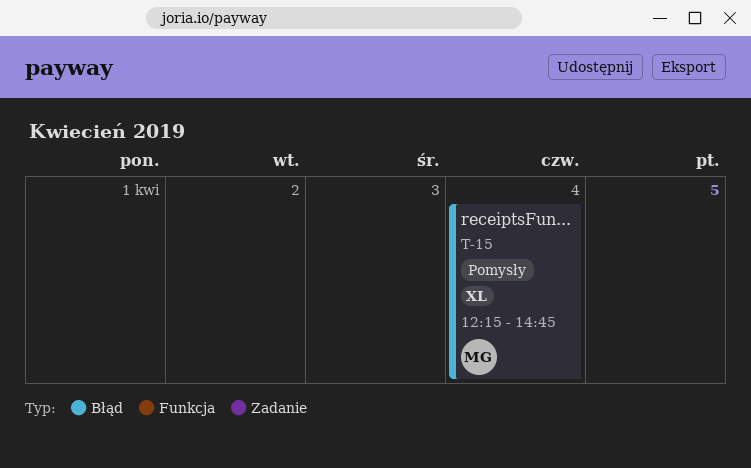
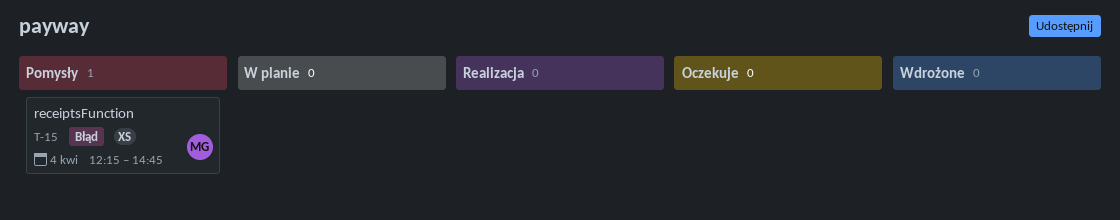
T-15, estimate: XL -> XS

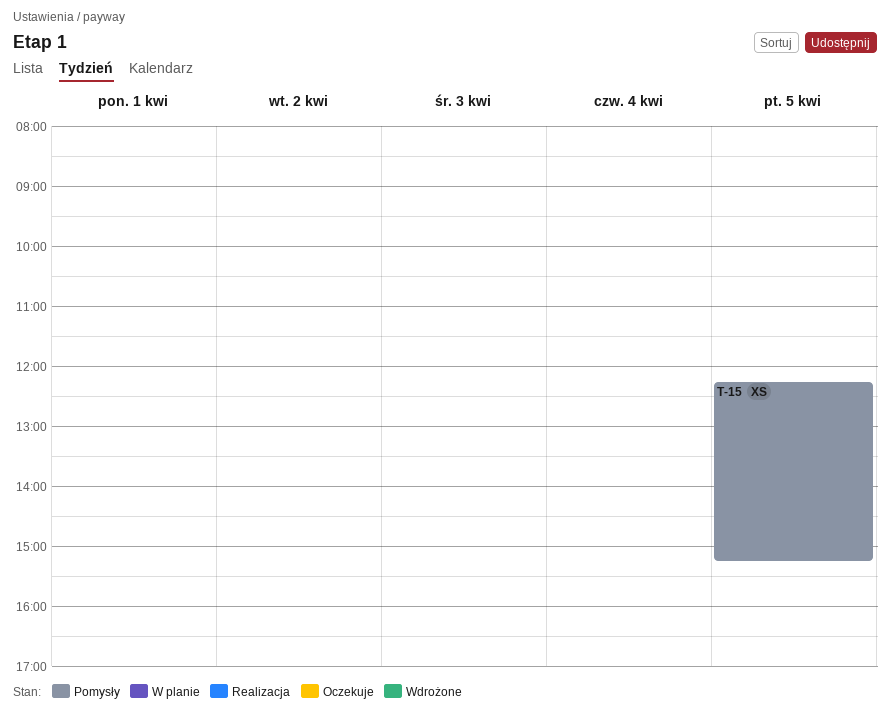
T-15, day: Apr 4 -> Apr 5
T-15, ends: 14:45 -> 15:15

